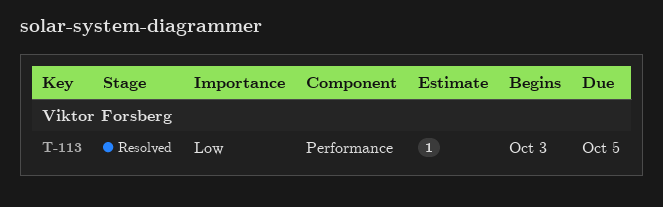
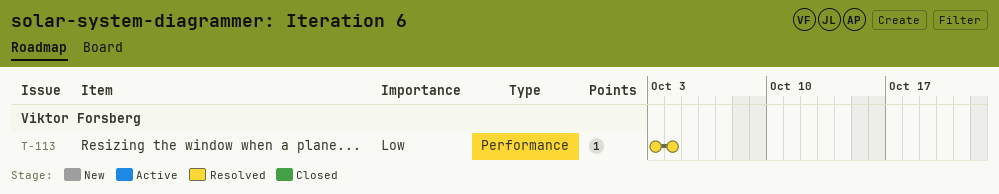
T-113, due: Oct 5 -> Oct 4

